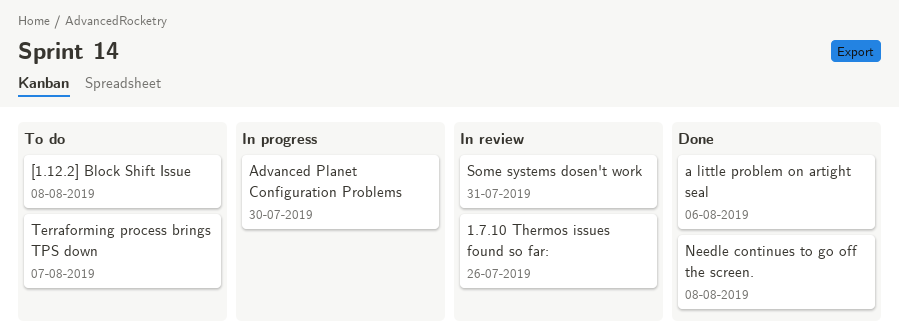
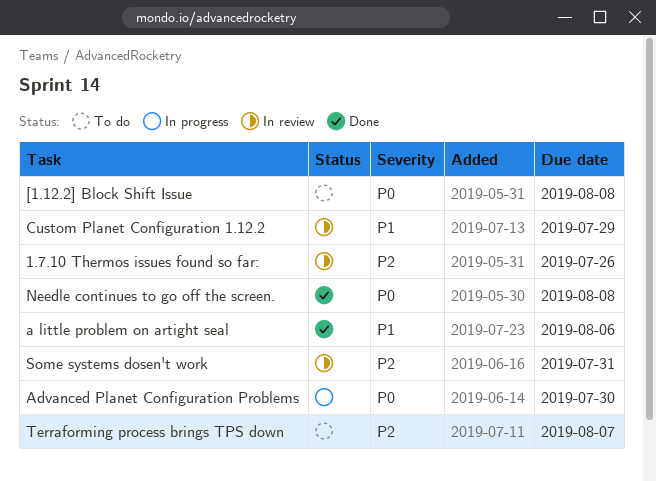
Custom Planet Configuration 1.12.2: none -> present

